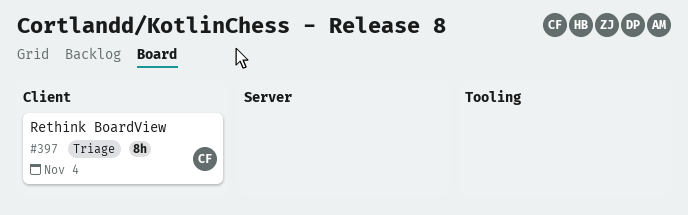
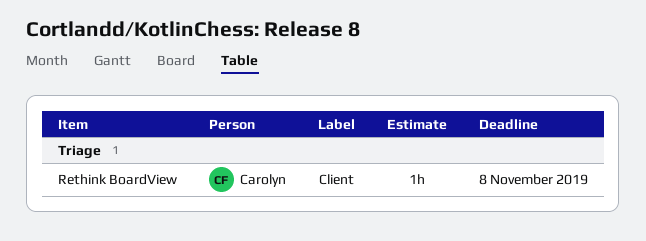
Rethink BoardView, estimate: 8h -> 1h
Rethink BoardView, due: Nov 4 -> Nov 8

